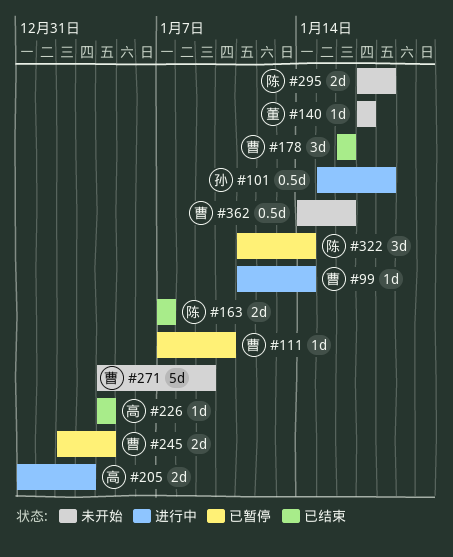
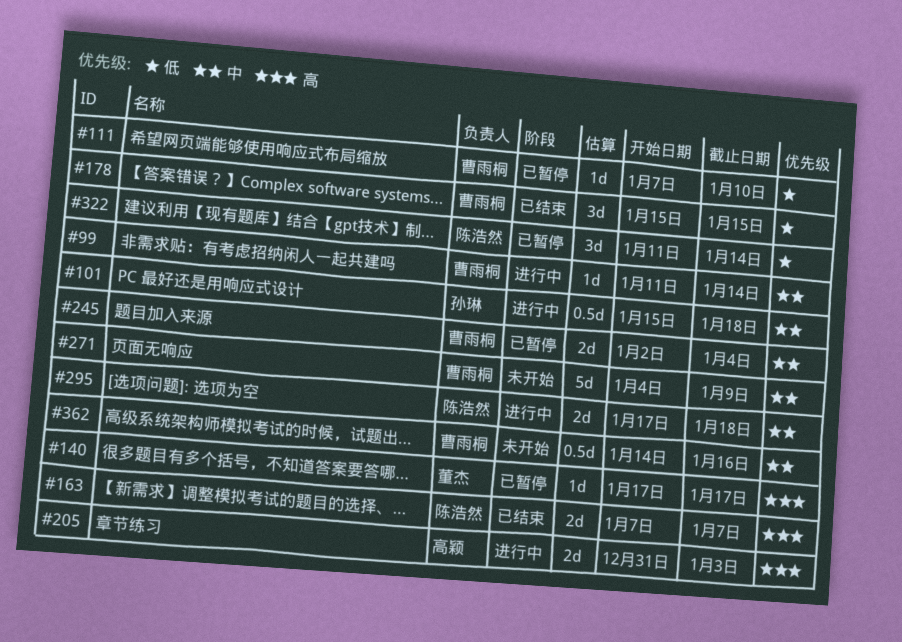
#140, status: 未开始 -> 已暂停
#178, start: Jan 16 -> Jan 15
#178, due: Jan 16 -> Jan 15
#226: present -> none
#295, status: 未开始 -> 进行中

